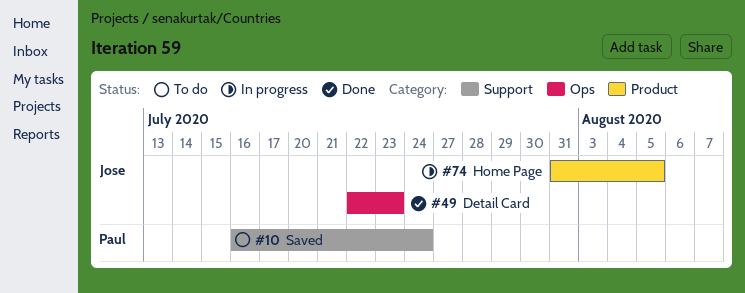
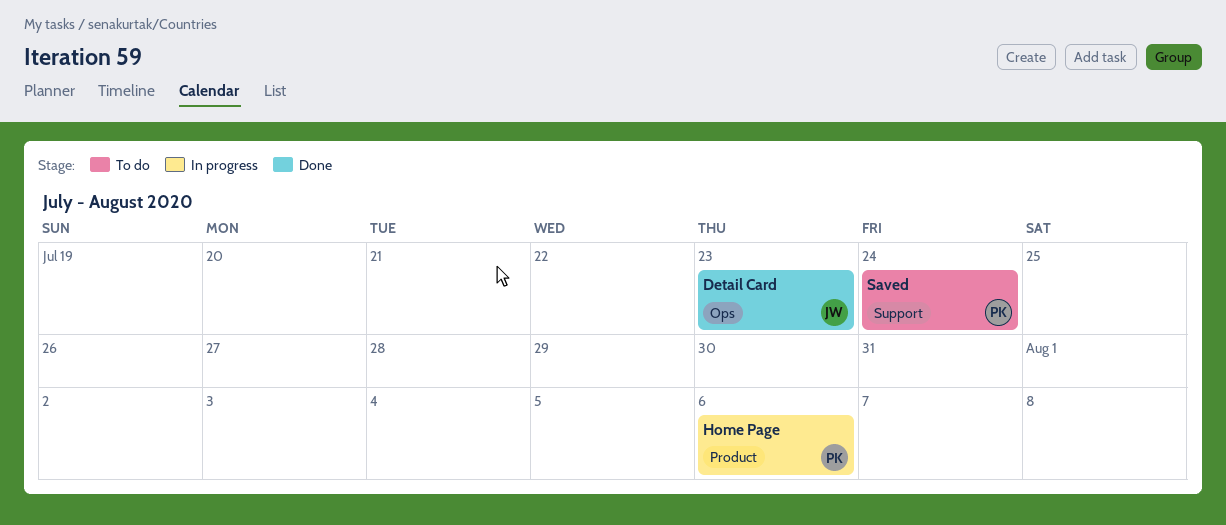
Home Page, owner: Jose -> Paul
Home Page, due: Aug 5 -> Aug 6

